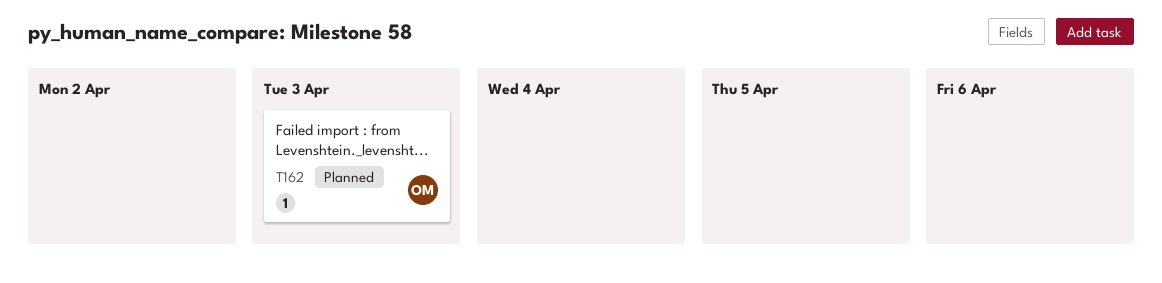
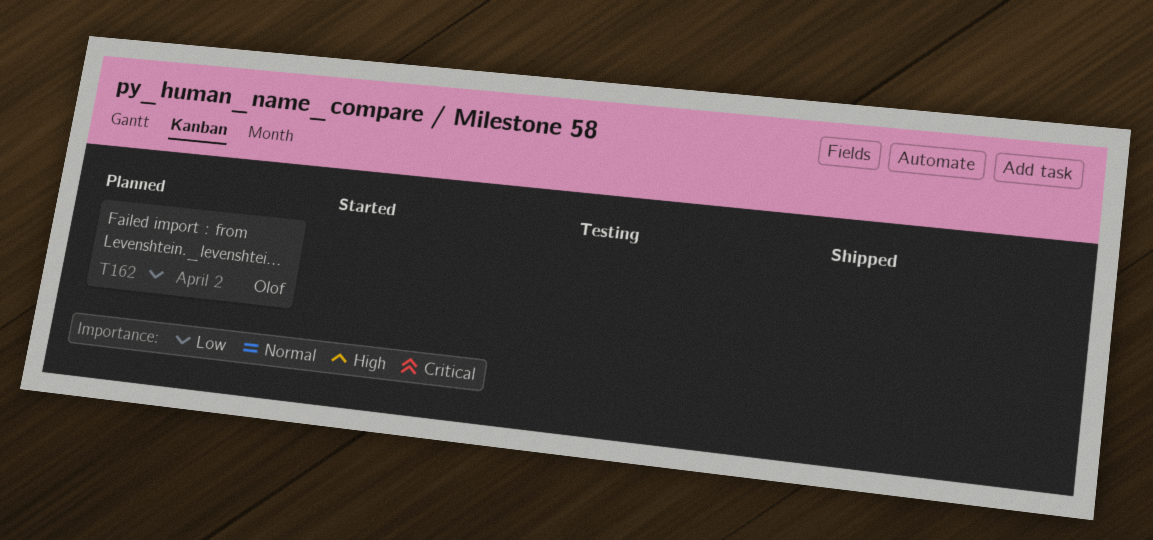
T162, due: Apr 3 -> Apr 2

